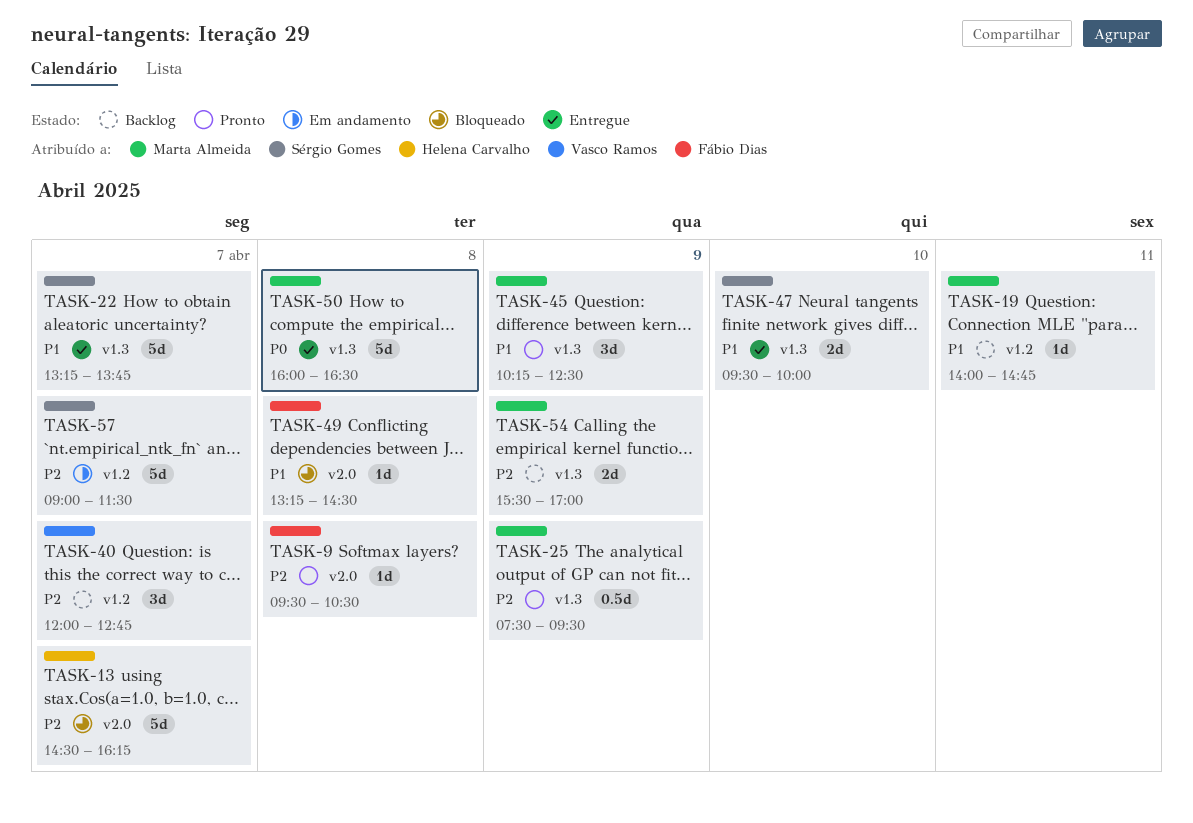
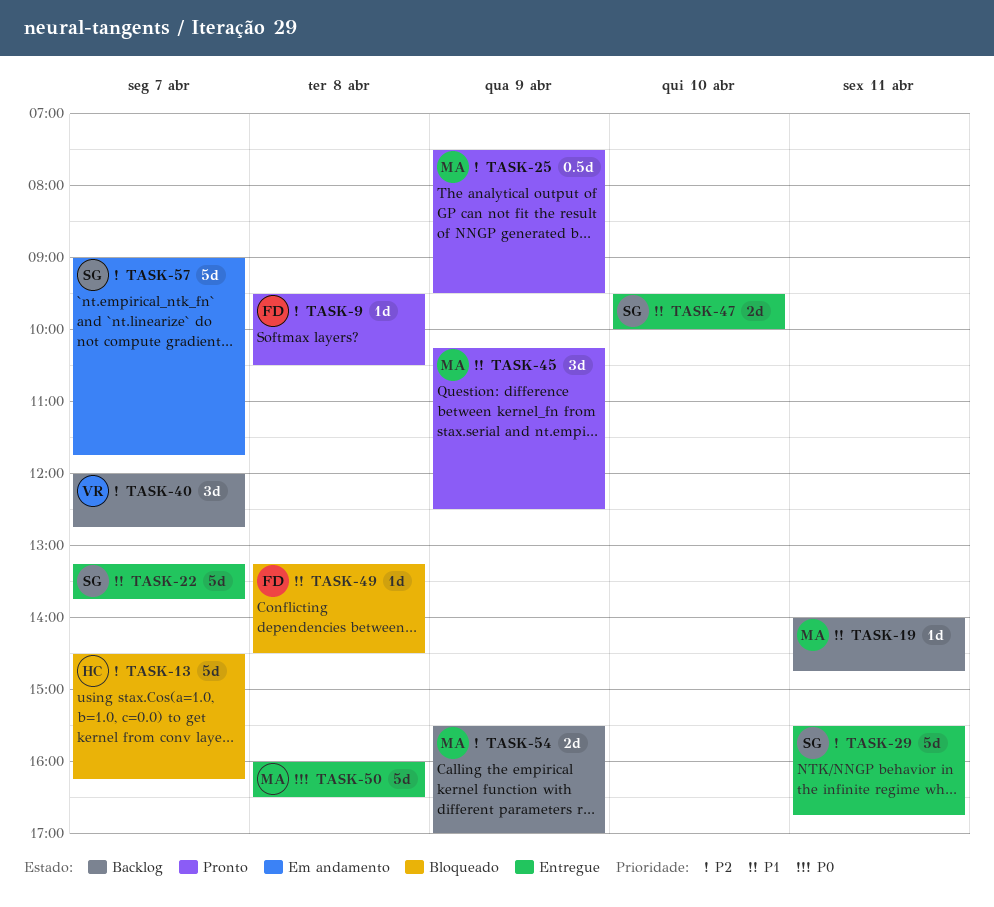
TASK-29: none -> present
TASK-57, ends: 11:30 -> 11:45

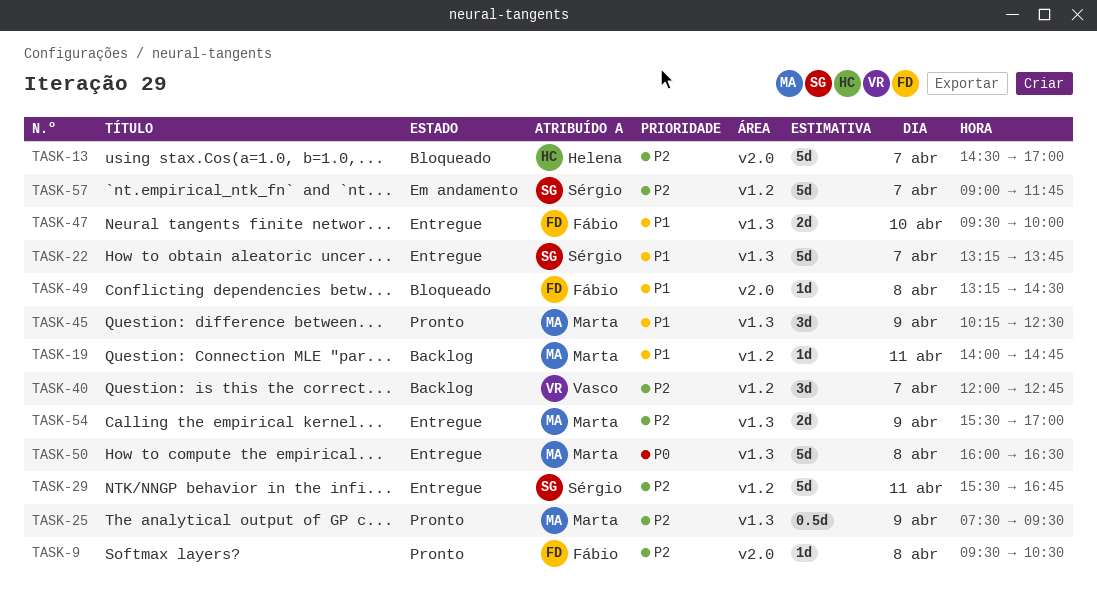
TASK-13, ends: 16:15 -> 17:00
TASK-47, owner: Sérgio -> Fábio
TASK-54, status: Backlog -> Entregue

